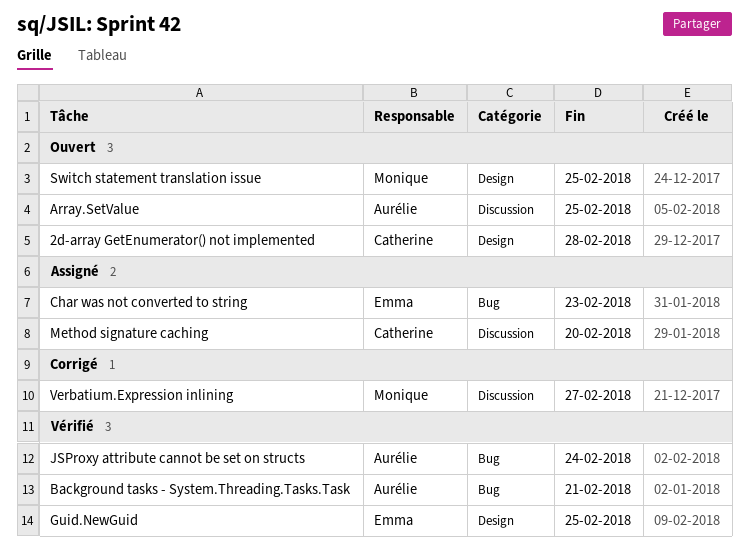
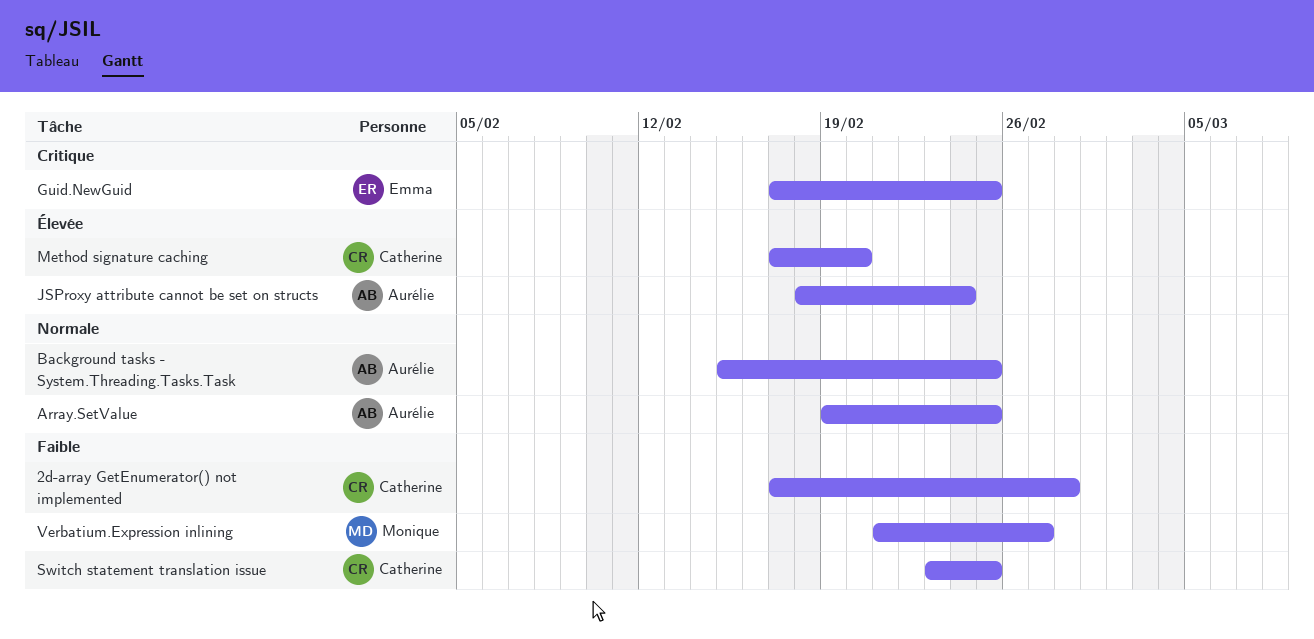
Background tasks - System.Threading.Tasks.Task, due: Feb 21 -> Feb 25
Char was not converted to string: present -> none
Switch statement translation issue, owner: Monique -> Catherine

